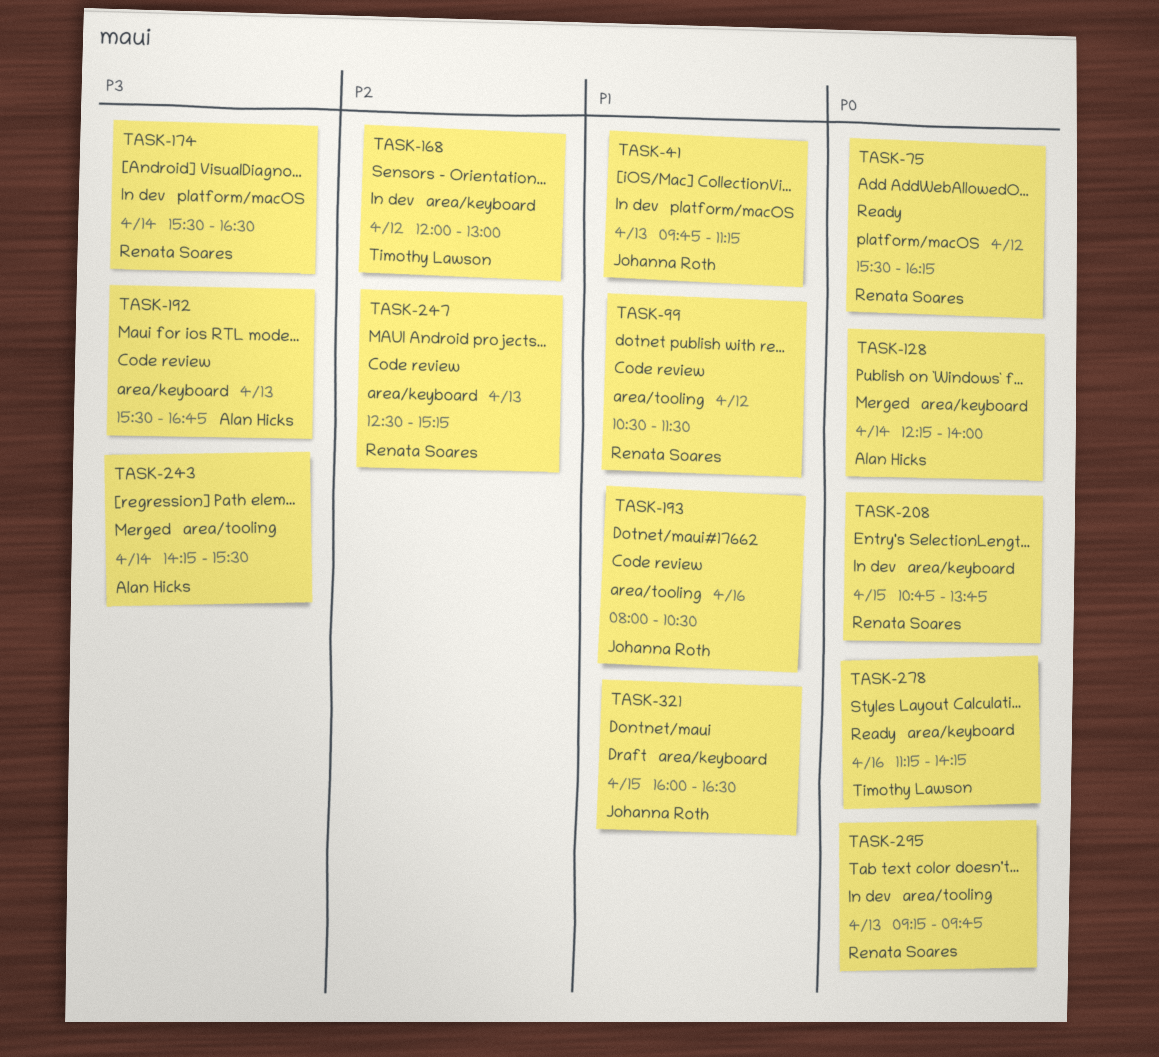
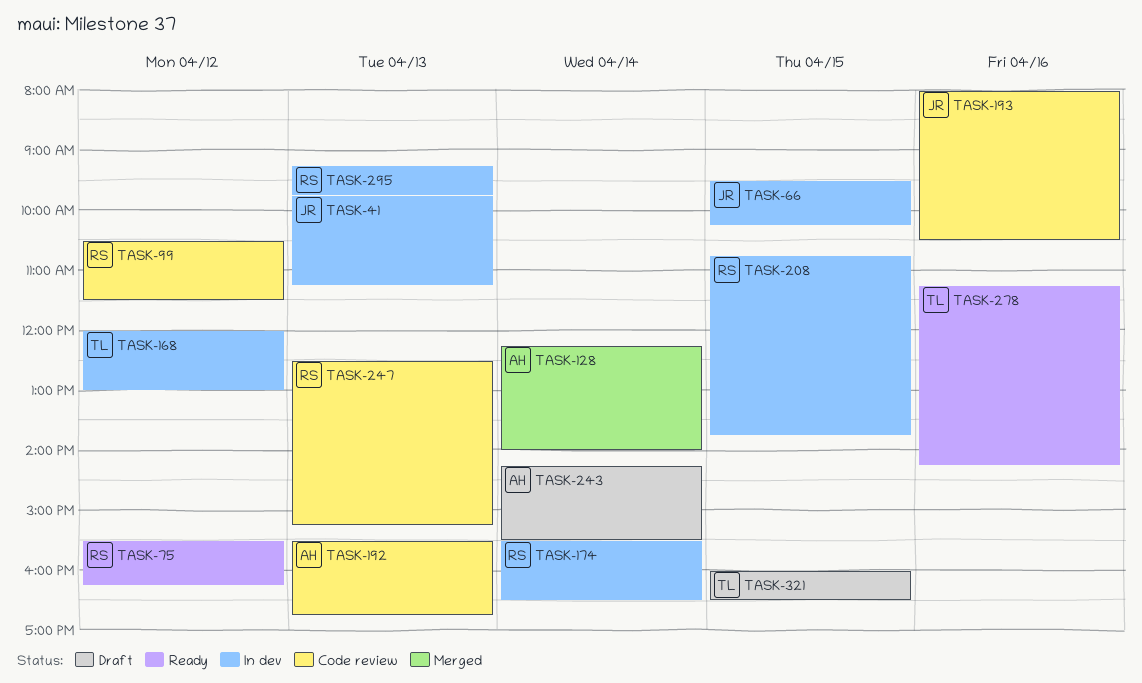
TASK-66: none -> present
TASK-243, status: Merged -> Draft
TASK-321, owner: Johanna Roth -> Timothy Lawson

